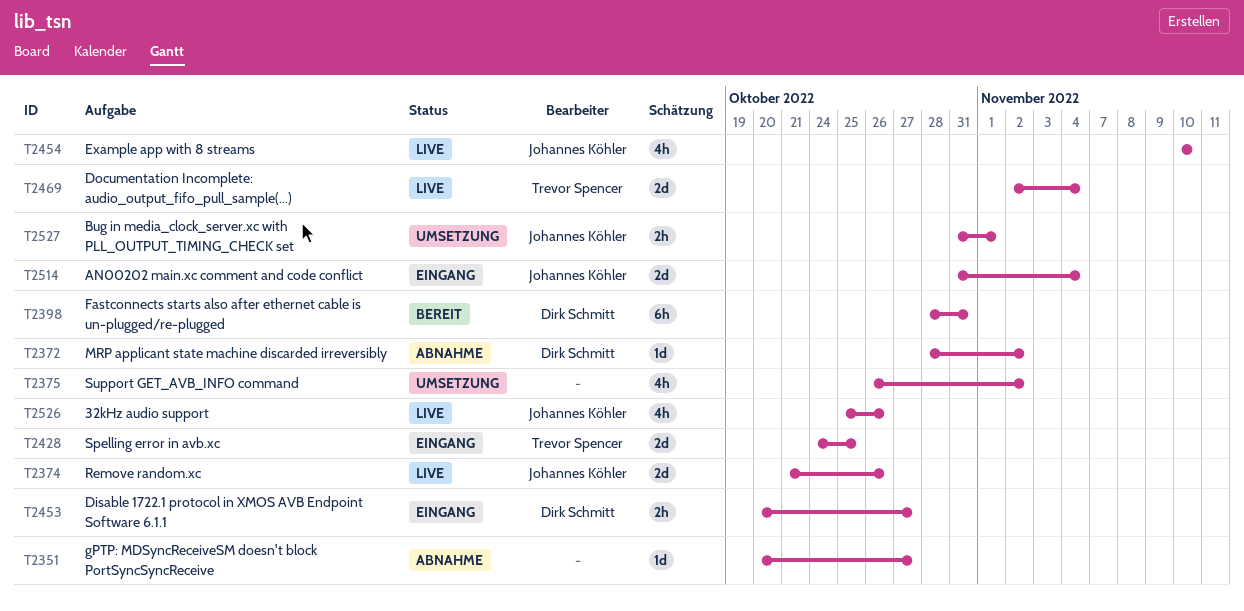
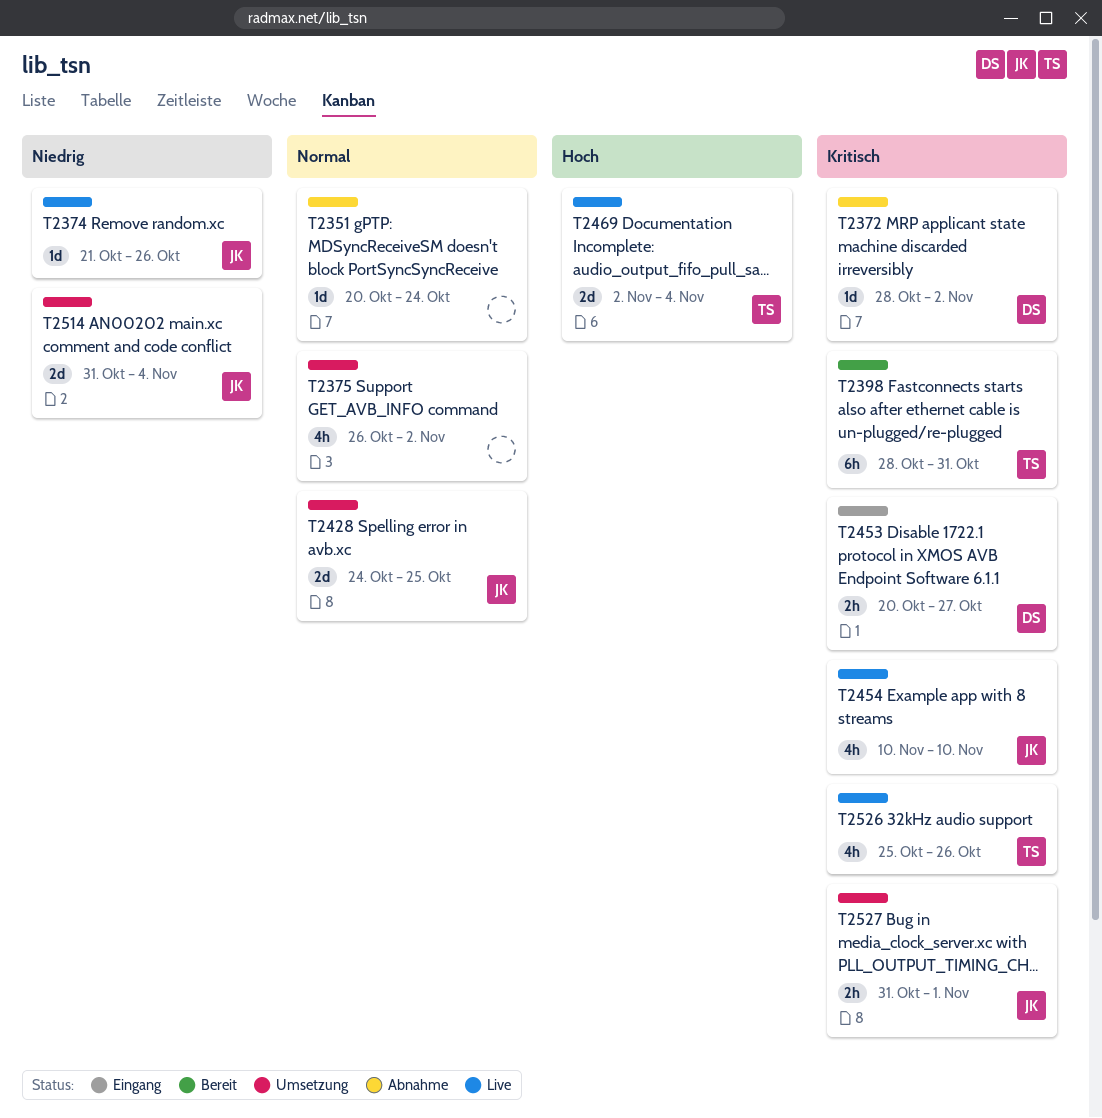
T2351, due: Oct 27 -> Oct 24
T2374, estimate: 2d -> 1d
T2398, owner: Dirk Schmitt -> Trevor Spencer
T2428, status: Eingang -> Umsetzung
T2428, owner: Trevor Spencer -> Johannes Köhler
T2514, status: Eingang -> Umsetzung
T2526, owner: Johannes Köhler -> Trevor Spencer

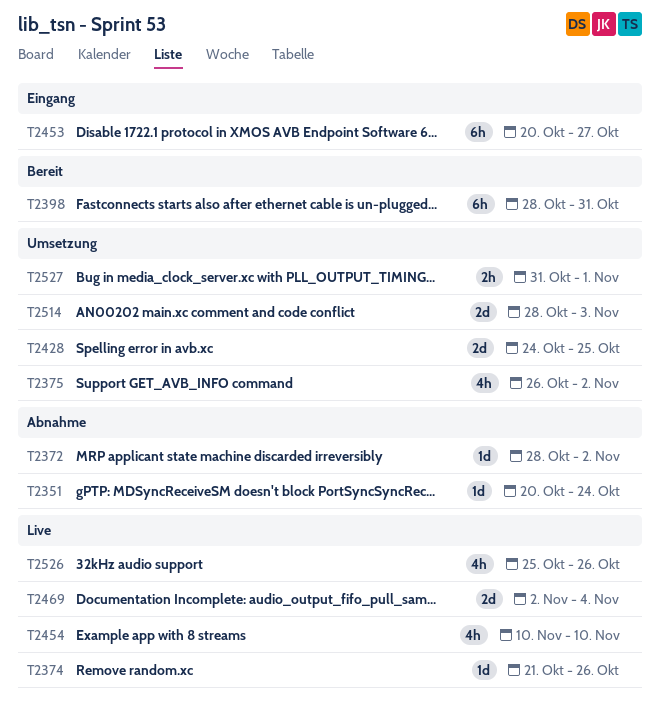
T2453, estimate: 2h -> 6h
T2514, start: Oct 31 -> Oct 28
T2514, due: Nov 4 -> Nov 3

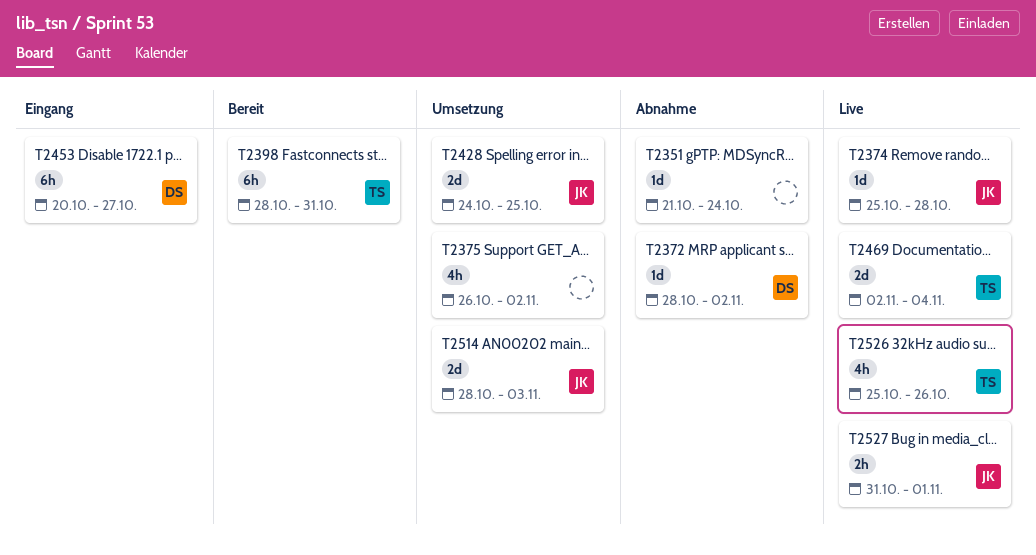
T2351, start: Oct 20 -> Oct 21
T2374, start: Oct 21 -> Oct 25
T2374, due: Oct 26 -> Oct 28
T2454: present -> none
T2527, status: Umsetzung -> Live

